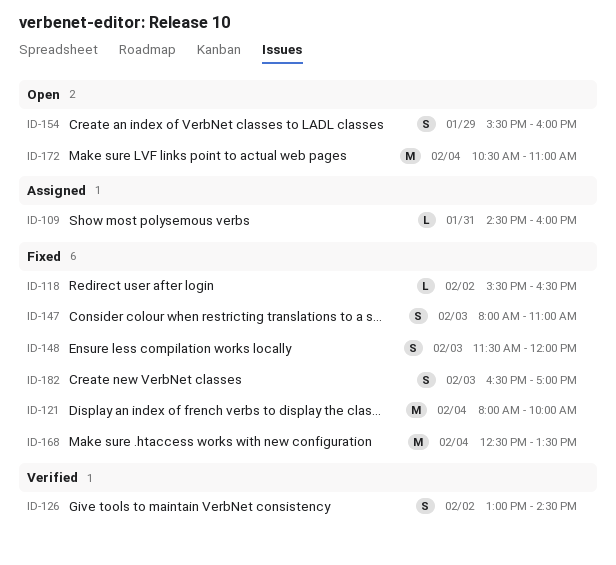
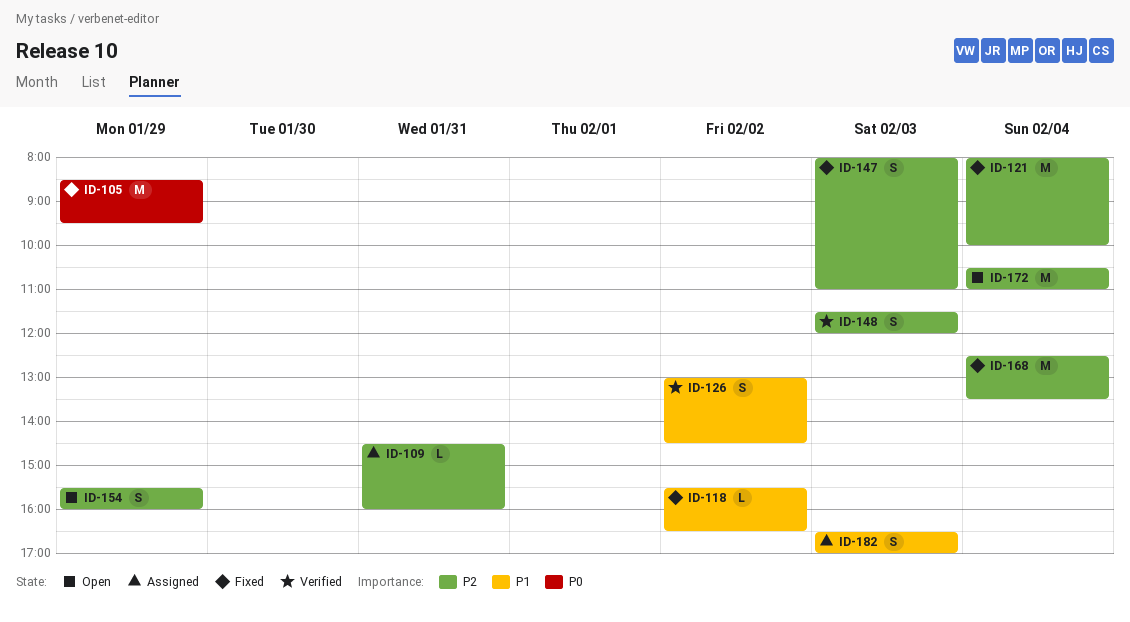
ID-105: none -> present
ID-148, status: Fixed -> Verified
ID-182, status: Fixed -> Assigned

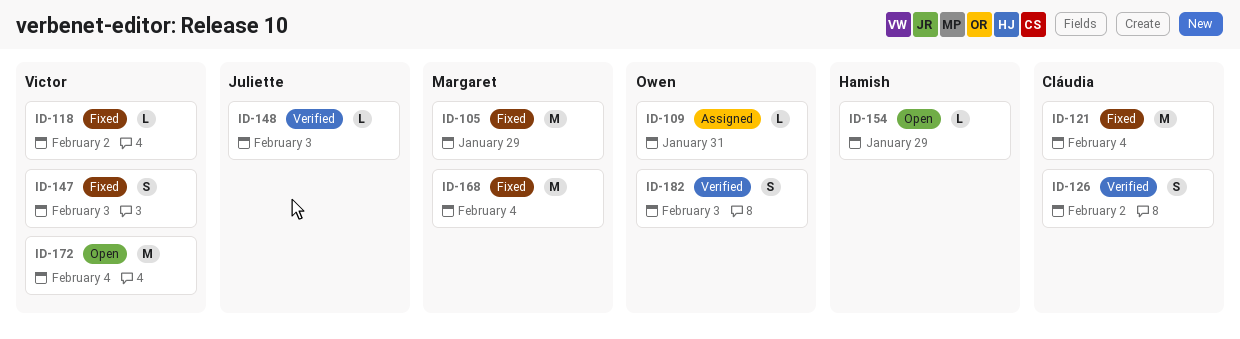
ID-148, estimate: S -> L
ID-154, estimate: S -> L
ID-182, status: Assigned -> Verified

